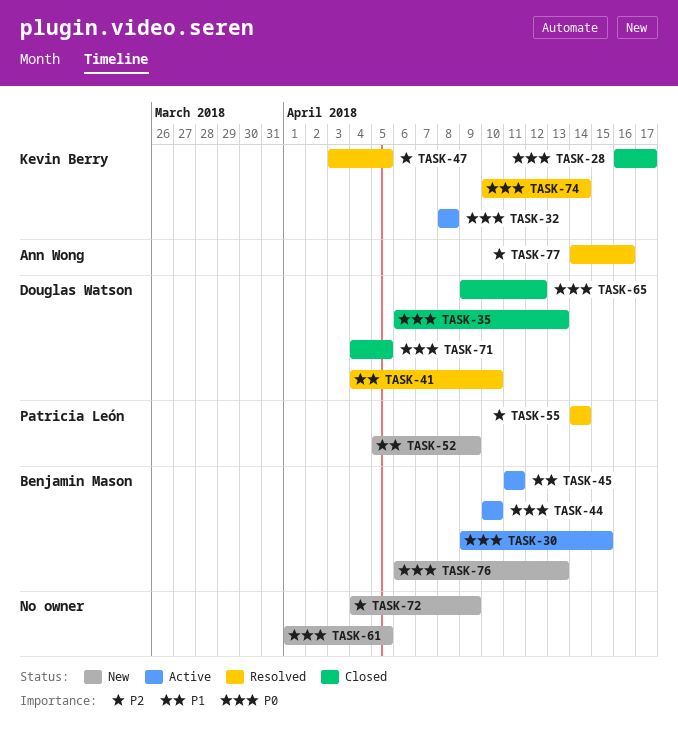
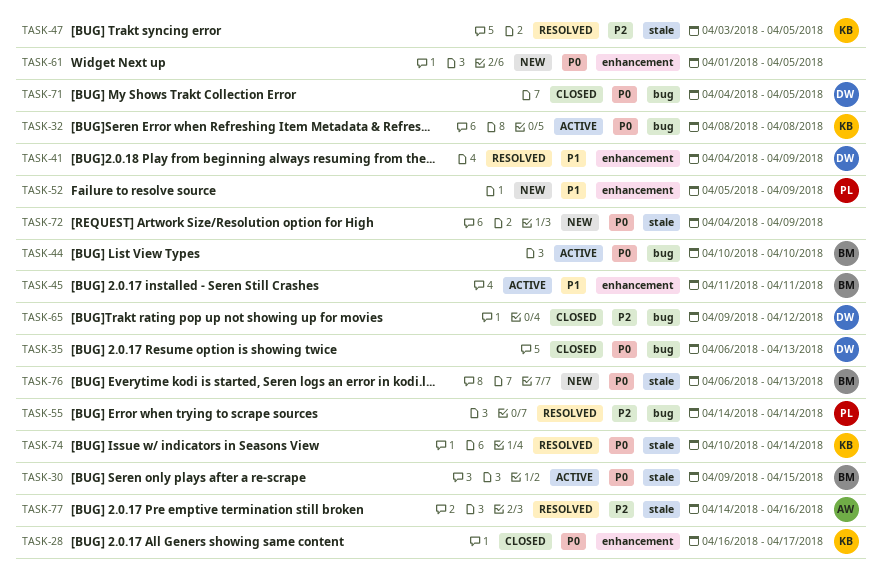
TASK-41, due: Apr 10 -> Apr 9
TASK-65, priority: P0 -> P2
TASK-72, priority: P2 -> P0

